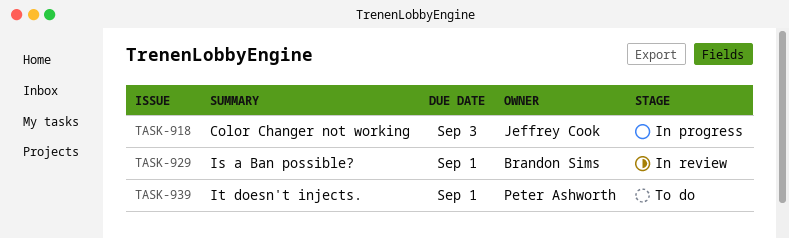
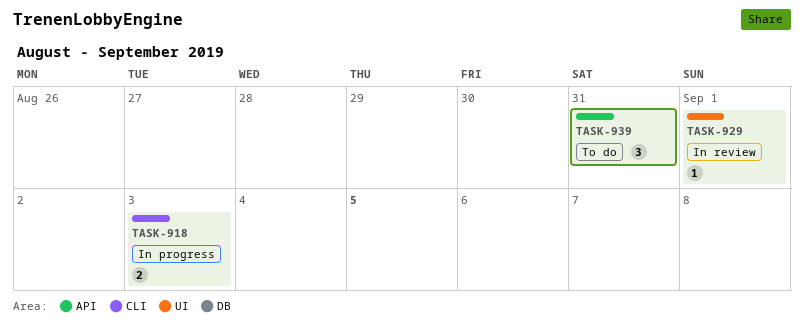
TASK-939, due: Sep 1 -> Aug 31

